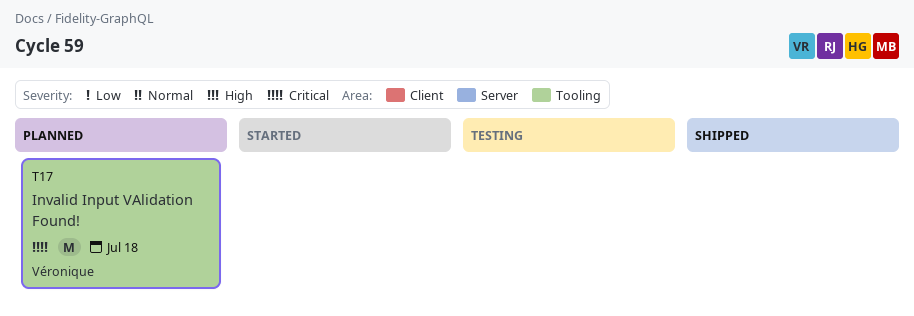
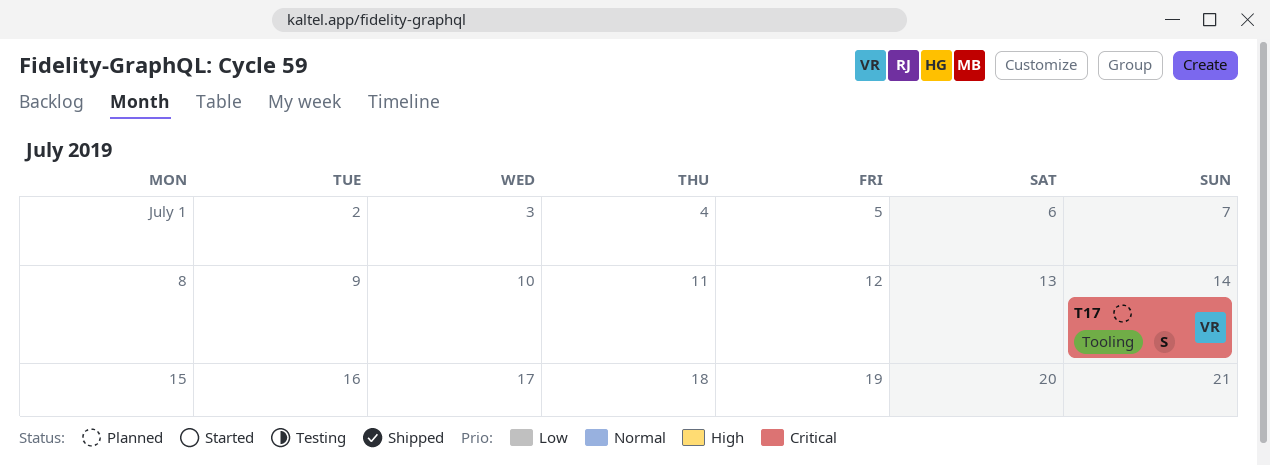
T17, estimate: M -> S
T17, due: Jul 18 -> Jul 14

